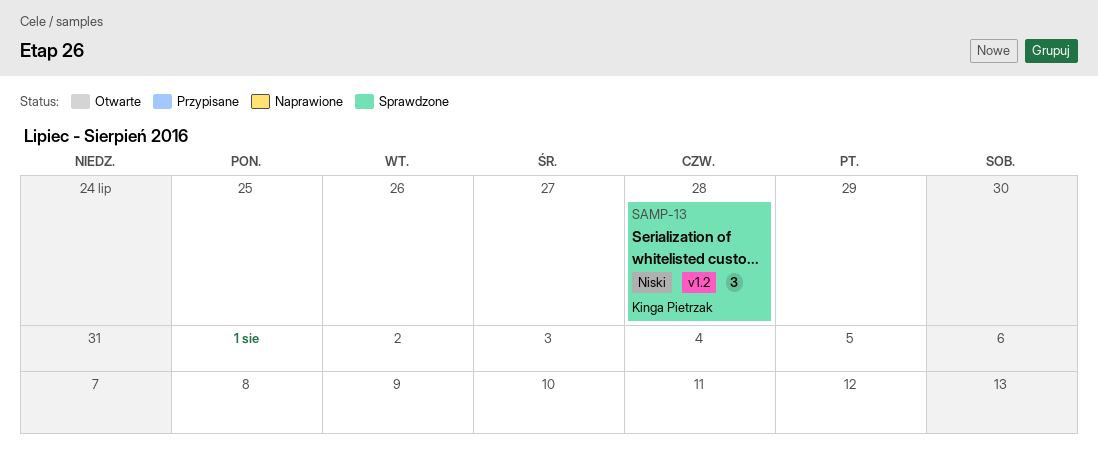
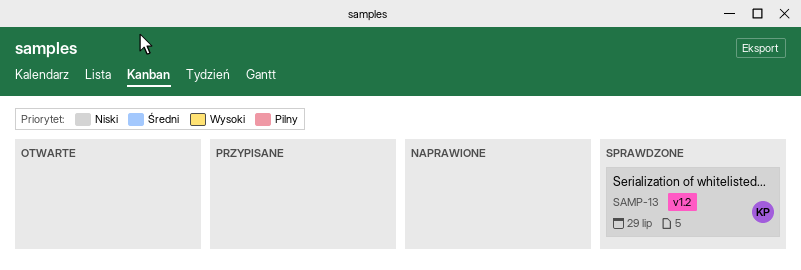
SAMP-13, due: Jul 28 -> Jul 29

